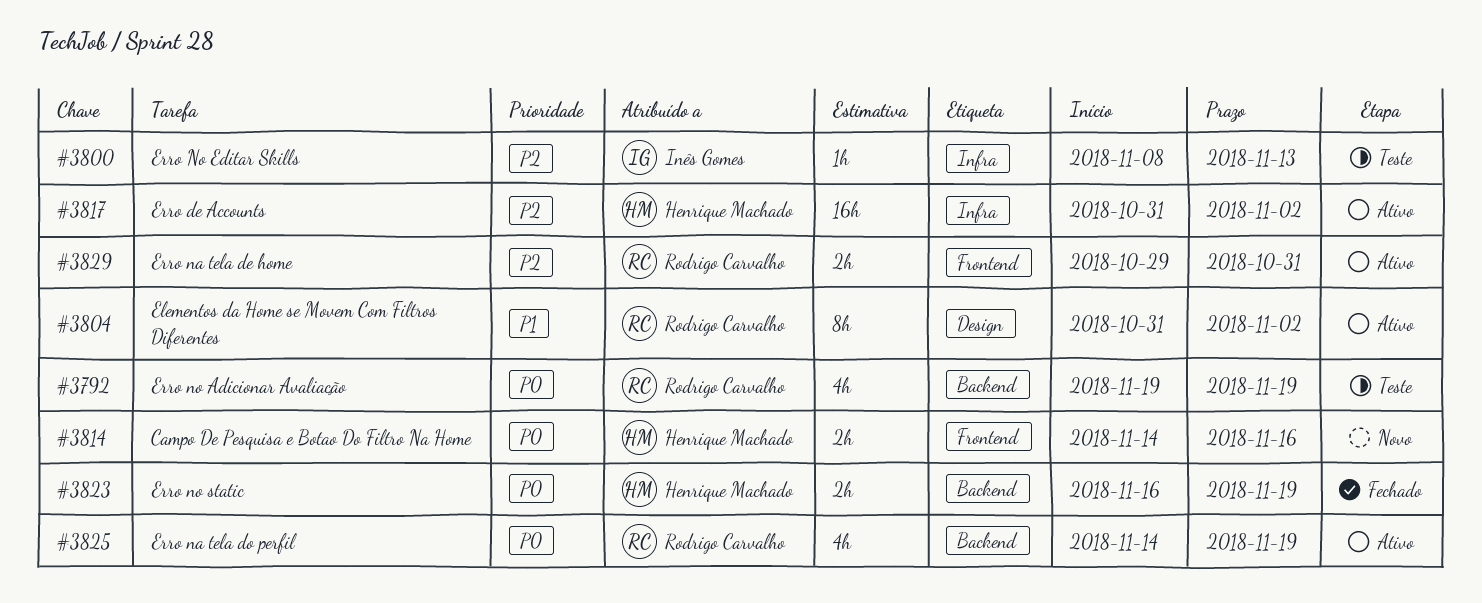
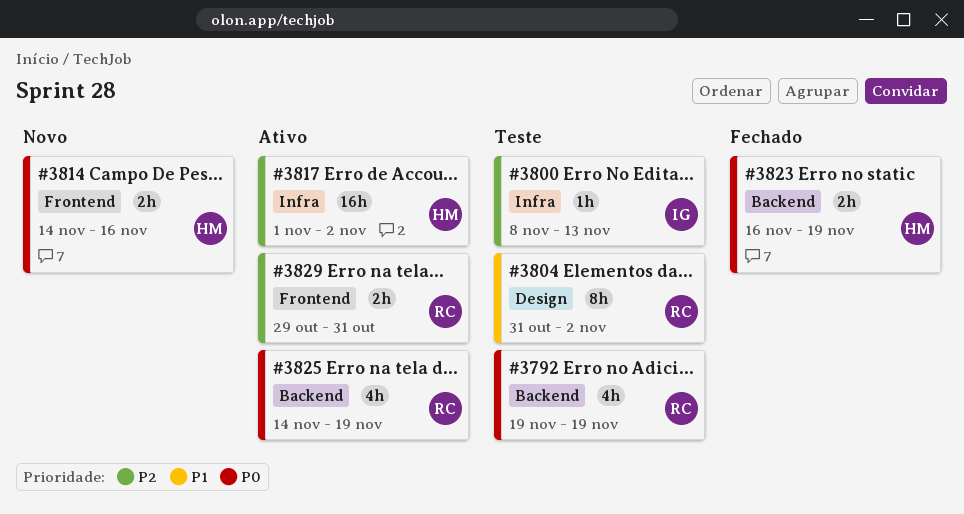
#3804, status: Ativo -> Teste
#3817, start: Oct 31 -> Nov 1

